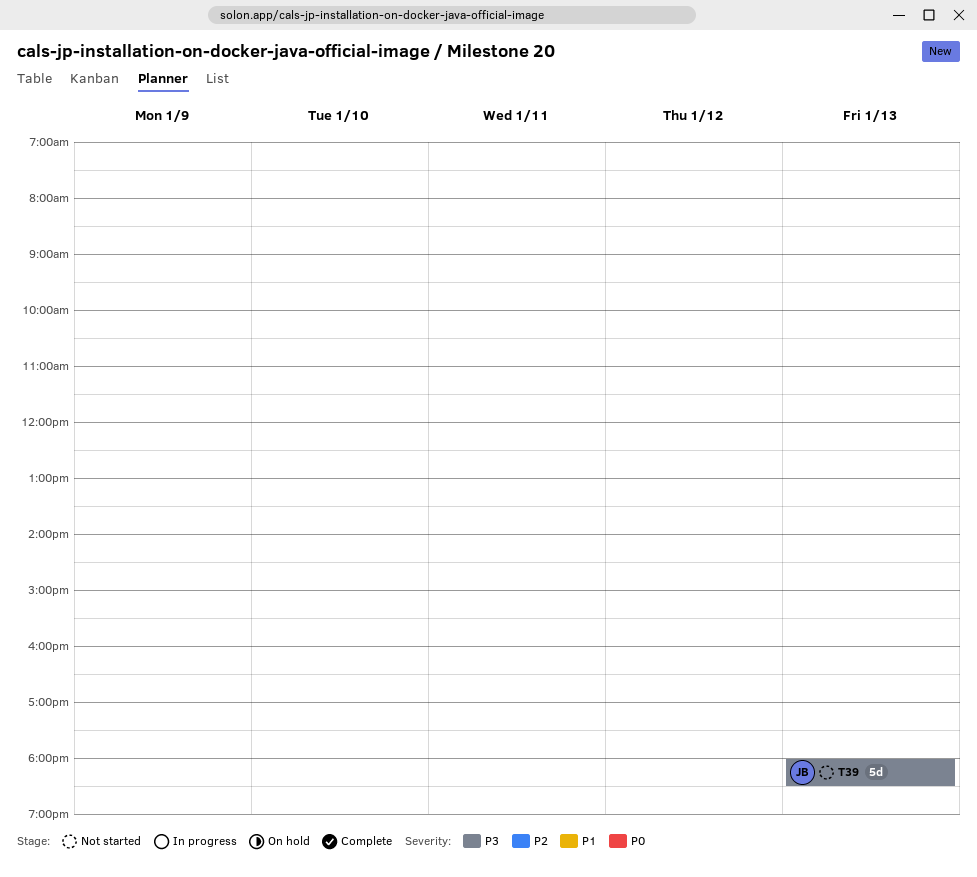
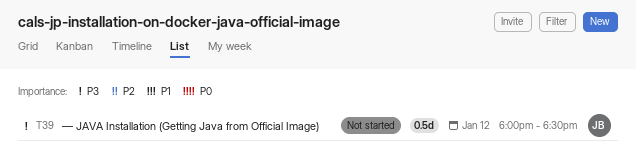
T39, estimate: 5d -> 0.5d
T39, day: Jan 13 -> Jan 12

